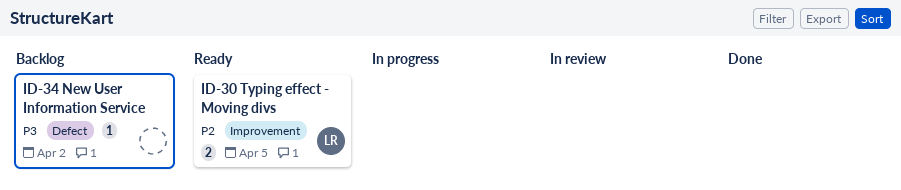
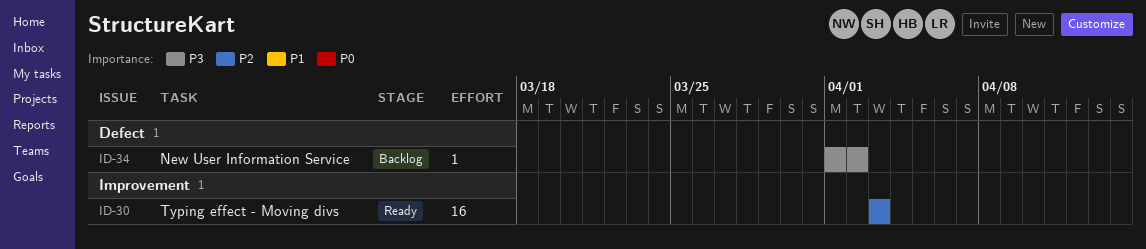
ID-30, estimate: 2 -> 16
ID-30, due: Apr 5 -> Apr 3

